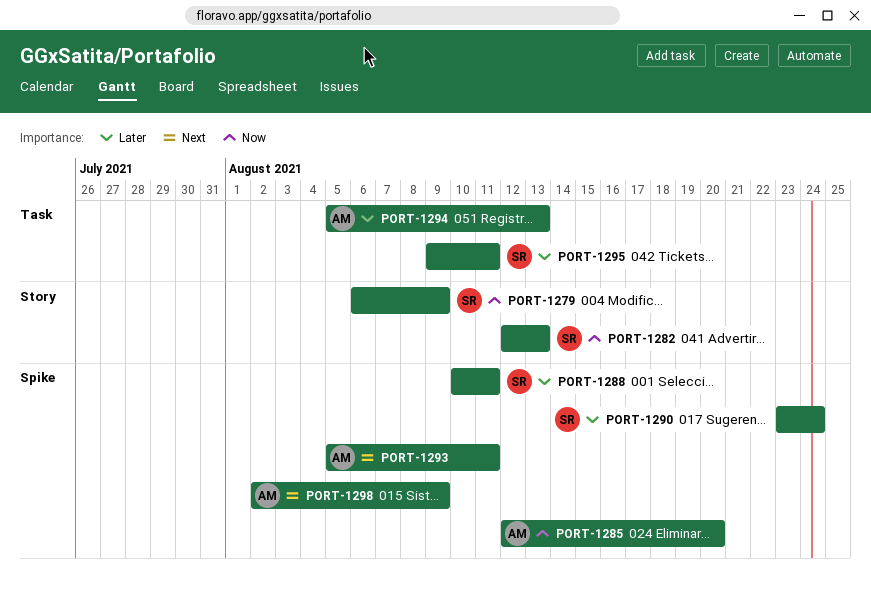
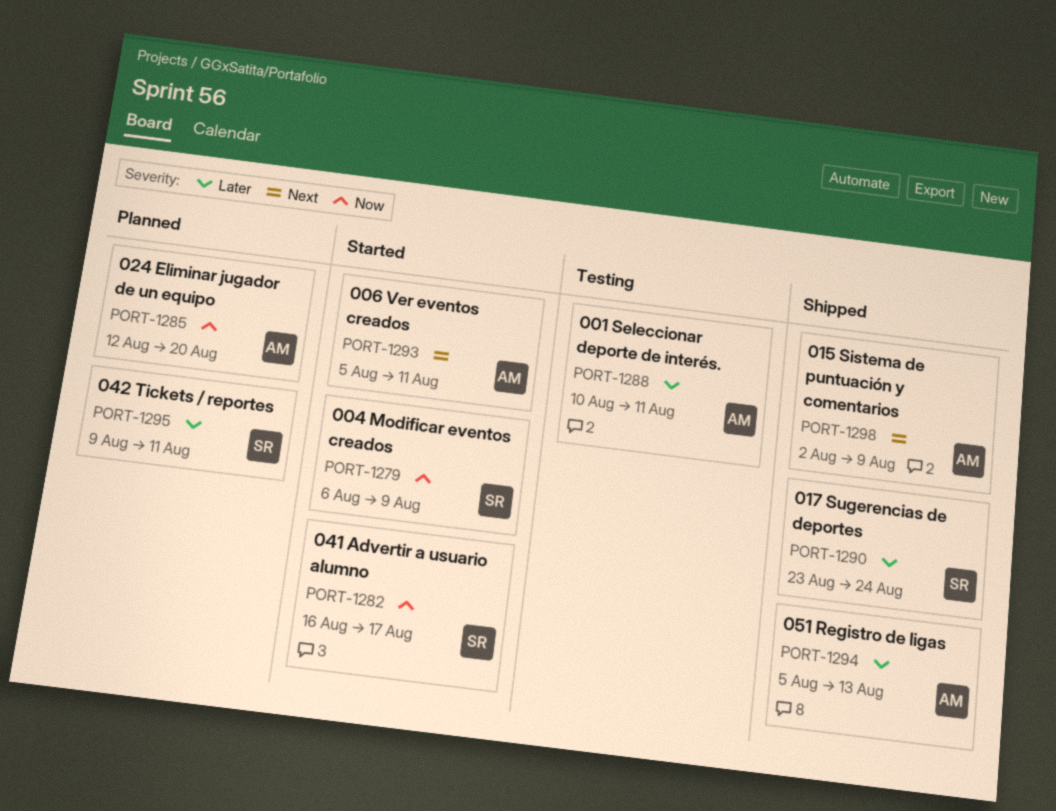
PORT-1282, start: Aug 12 -> Aug 16
PORT-1282, due: Aug 13 -> Aug 17
PORT-1288, owner: SR -> AM

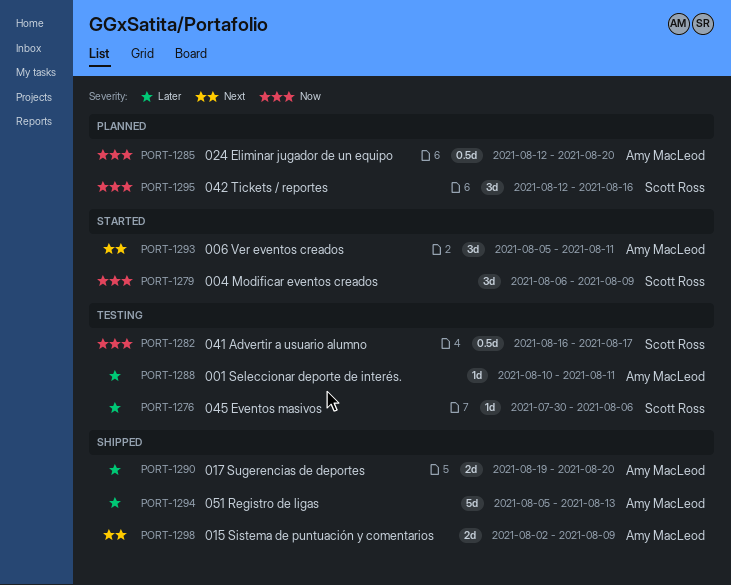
PORT-1276: none -> present
PORT-1282, status: Started -> Testing
PORT-1290, owner: Scott Ross -> Amy MacLeod
PORT-1290, start: Aug 23 -> Aug 19
PORT-1290, due: Aug 24 -> Aug 20
PORT-1295, priority: Later -> Now
PORT-1295, start: Aug 9 -> Aug 12
PORT-1295, due: Aug 11 -> Aug 16

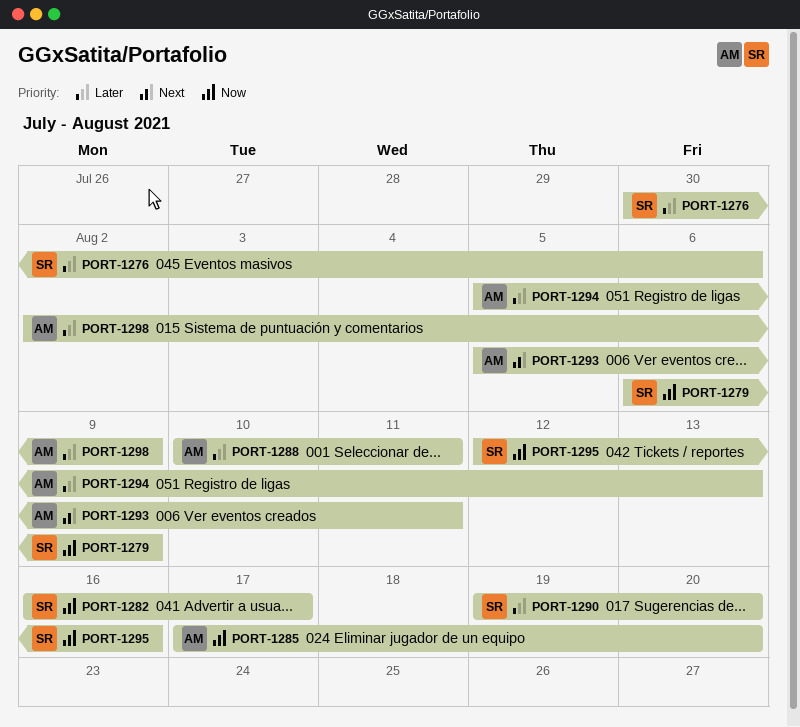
PORT-1285, start: Aug 12 -> Aug 17
PORT-1290, owner: Amy MacLeod -> Scott Ross
PORT-1298, priority: Next -> Later

